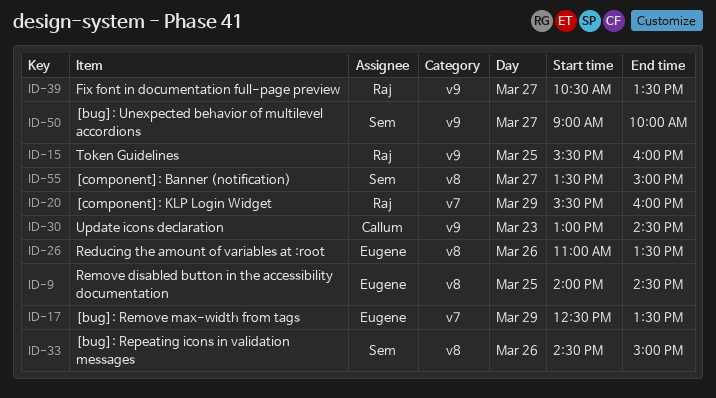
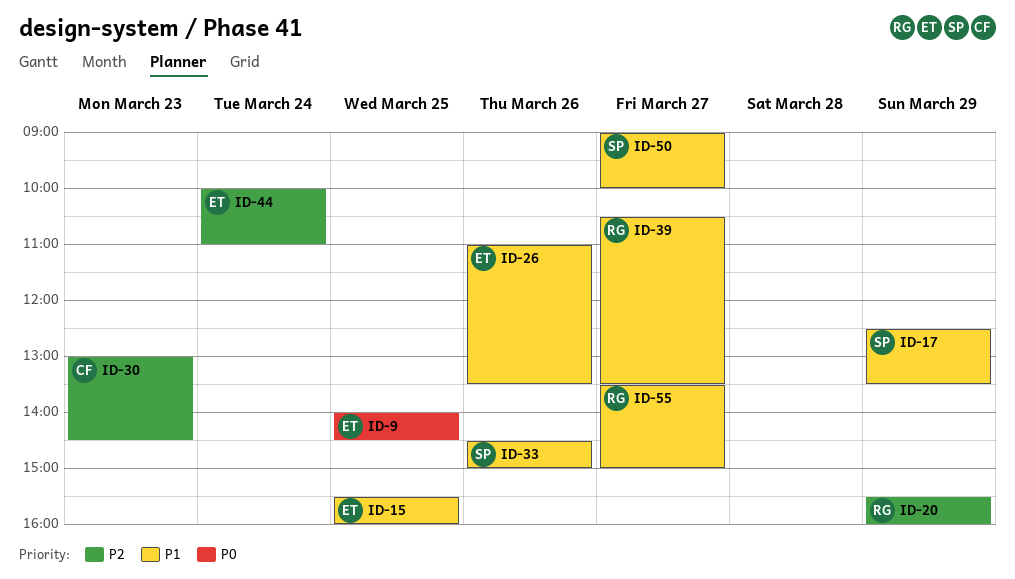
ID-15, owner: Raj -> Eugene
ID-17, owner: Eugene -> Sem
ID-44: none -> present
ID-55, owner: Sem -> Raj

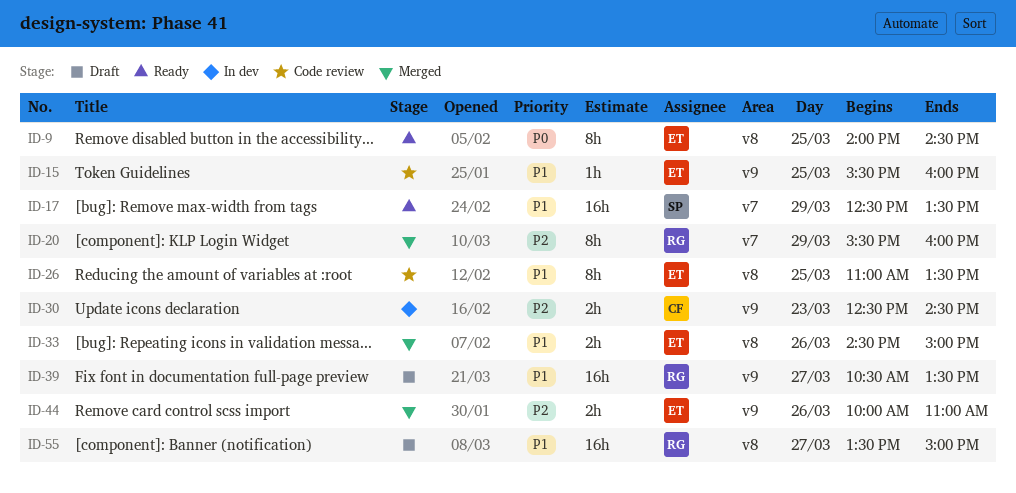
ID-26, day: Mar 26 -> Mar 25
ID-30, begins: 13:00 -> 12:30
ID-33, owner: SP -> ET
ID-44, day: Mar 24 -> Mar 26
ID-50: present -> none

